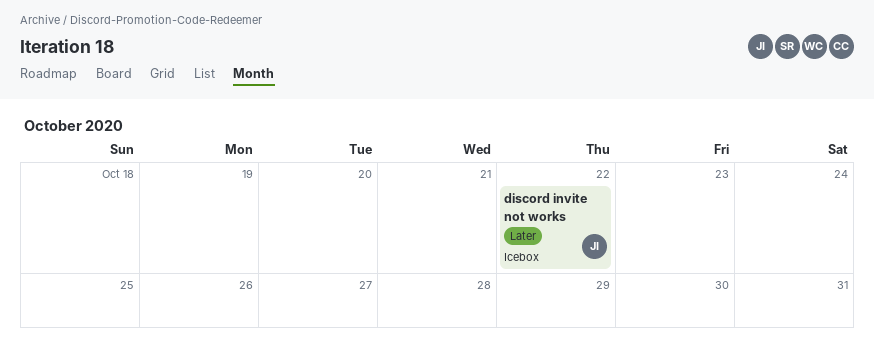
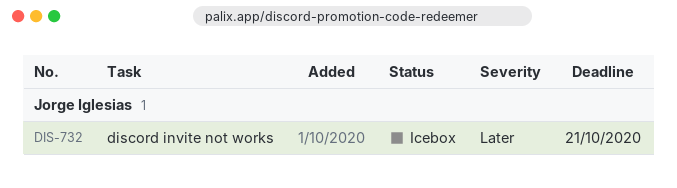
discord invite not works, due: Oct 22 -> Oct 21

